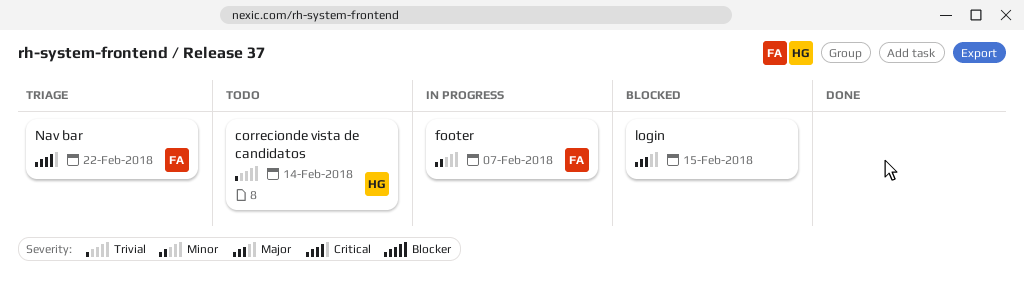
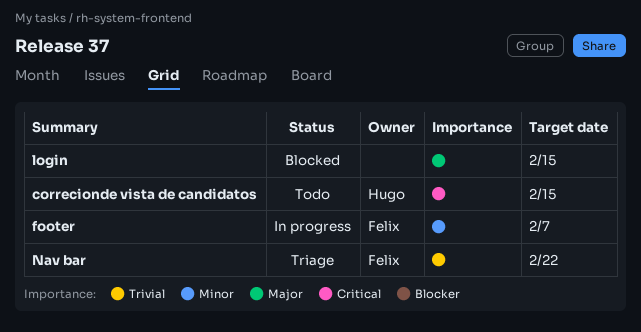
correcionde vista de candidatos, priority: Trivial -> Critical
correcionde vista de candidatos, due: Feb 14 -> Feb 15
Nav bar, priority: Critical -> Trivial

